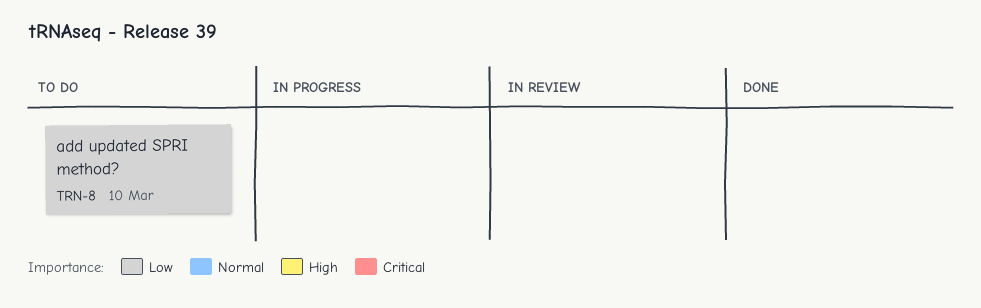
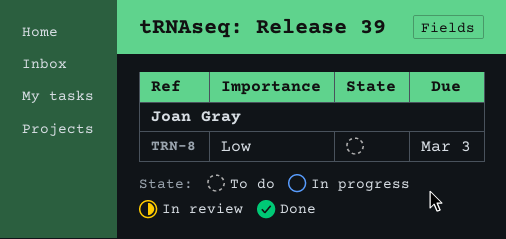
TRN-8, due: Mar 10 -> Mar 3

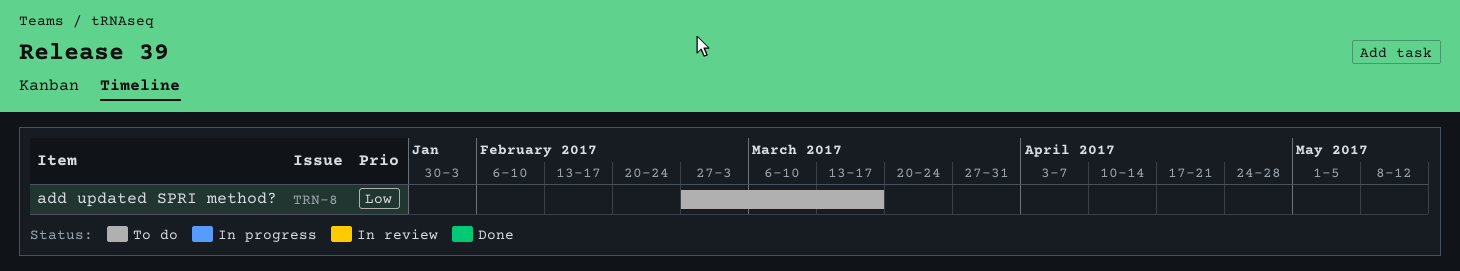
TRN-8, due: Mar 3 -> Mar 17

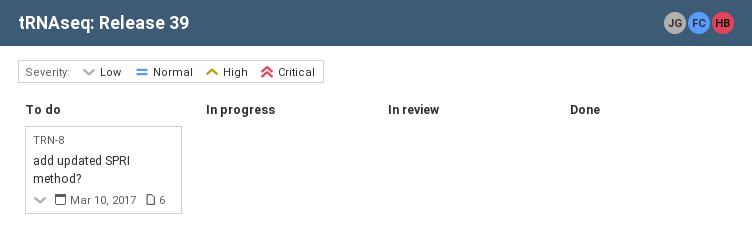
TRN-8, due: Mar 17 -> Mar 10

